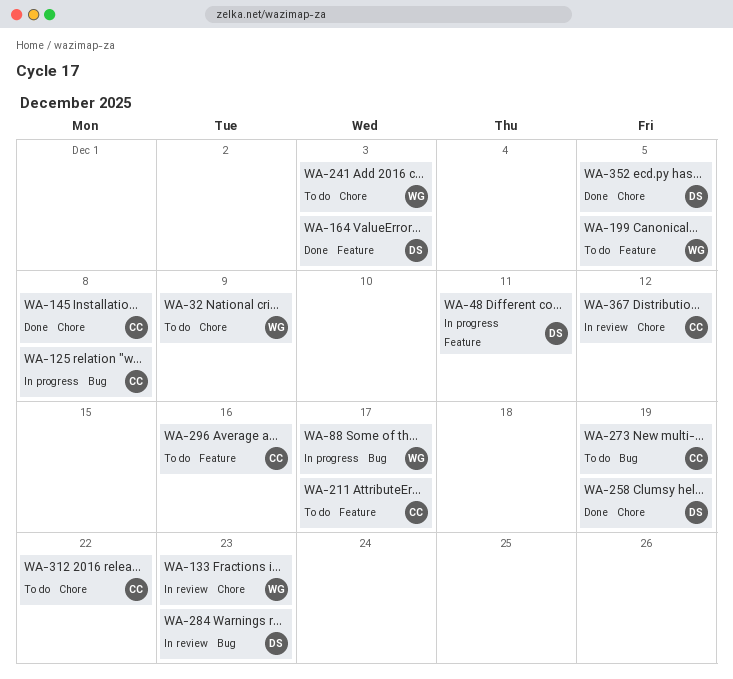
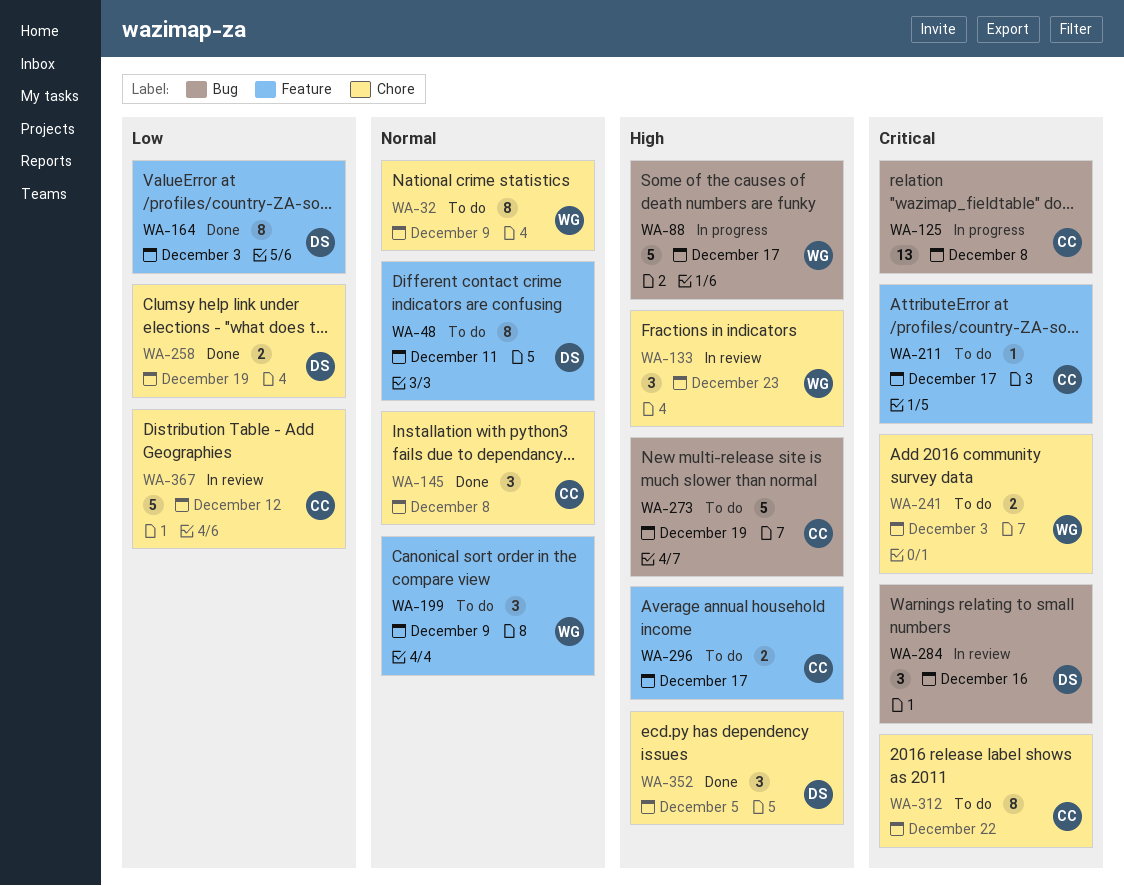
WA-48, status: In progress -> To do
WA-199, due: Dec 5 -> Dec 9
WA-284, due: Dec 23 -> Dec 16
WA-296, due: Dec 16 -> Dec 17

